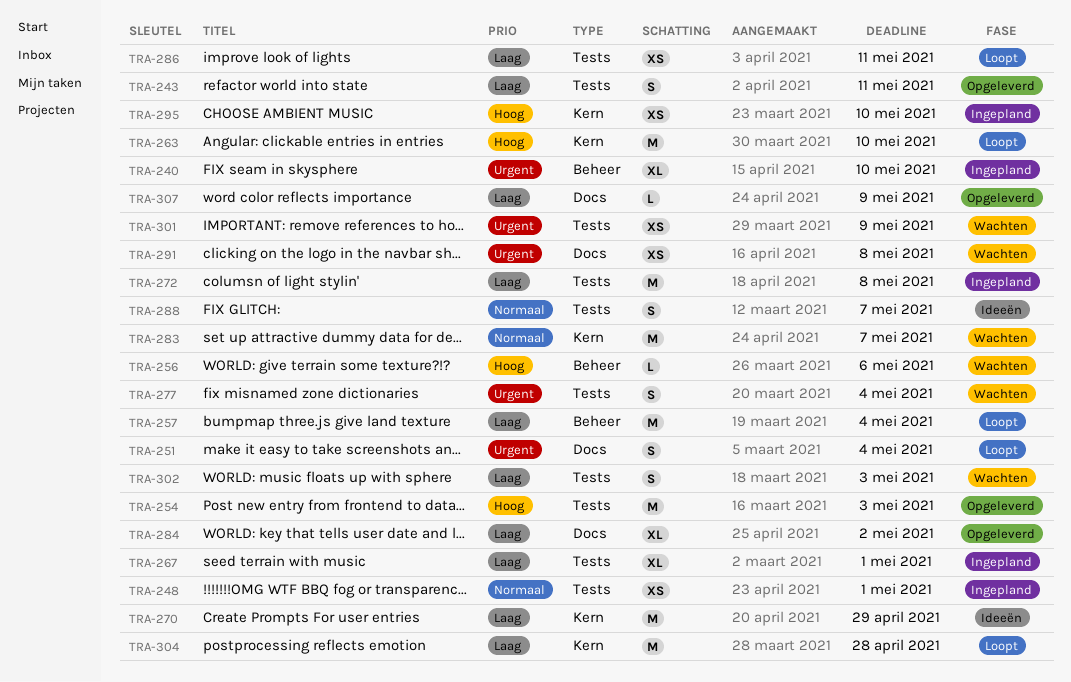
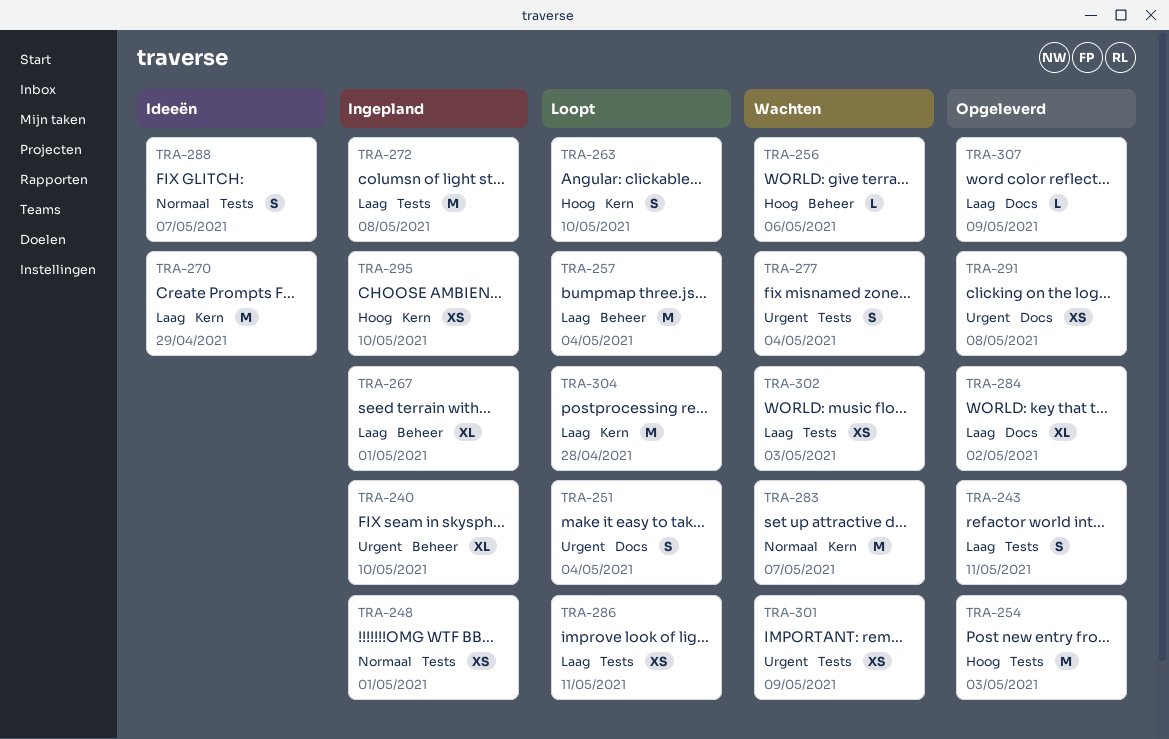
TRA-263, estimate: M -> S
TRA-267, label: Tests -> Beheer
TRA-291, status: Wachten -> Opgeleverd
TRA-302, estimate: S -> XS

